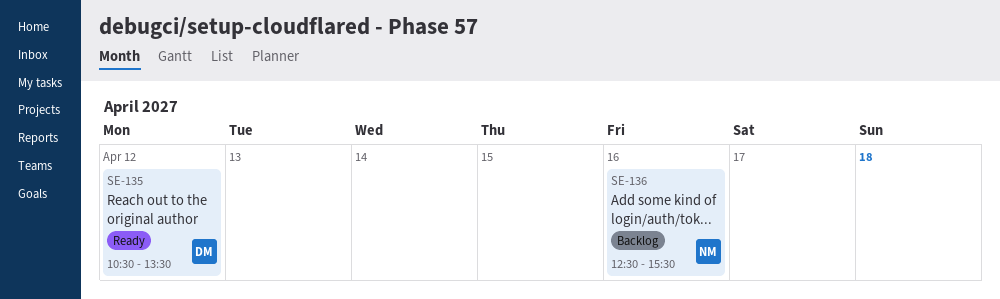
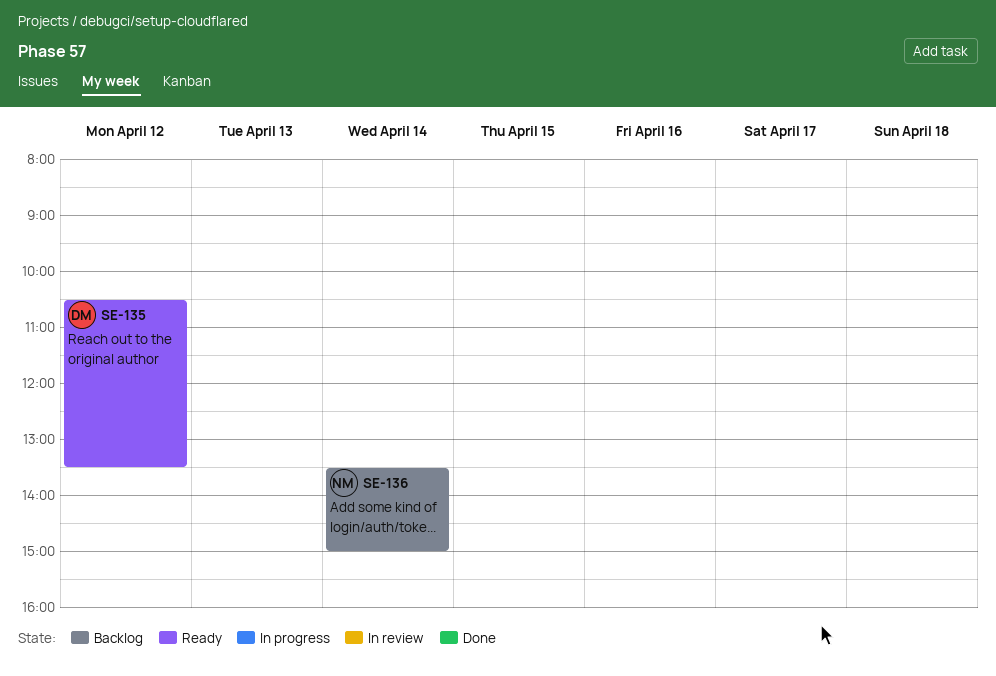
SE-136, day: Apr 16 -> Apr 14
SE-136, begins: 12:30 -> 13:30
SE-136, ends: 15:30 -> 15:00

